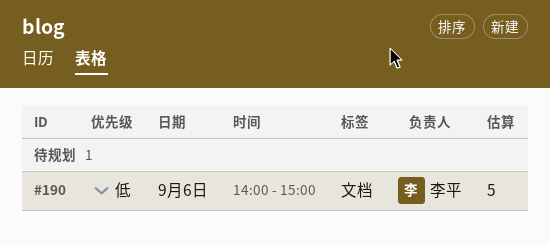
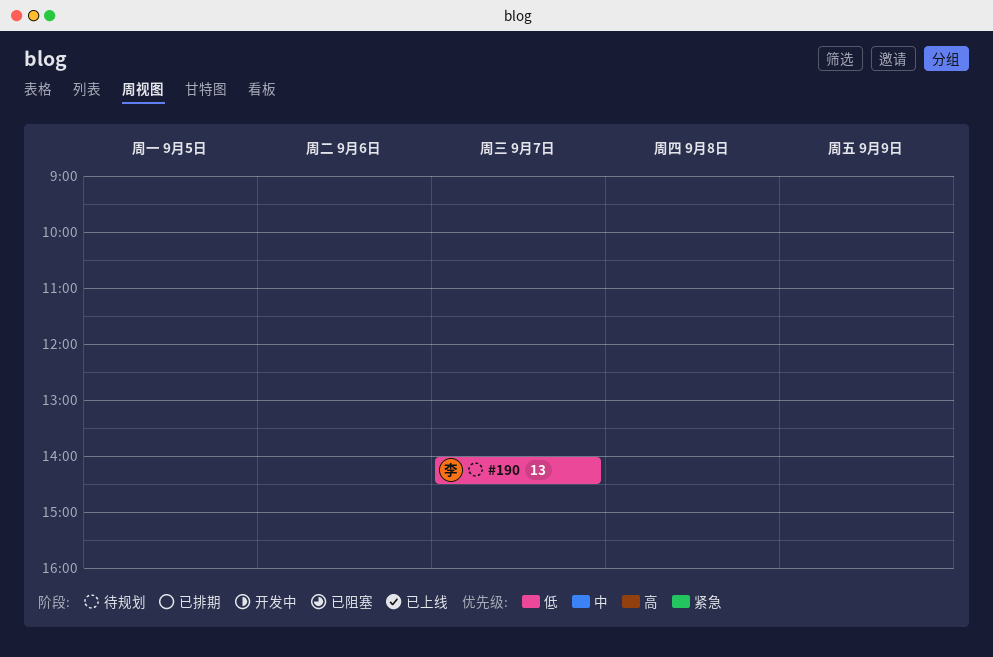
#190, estimate: 5 -> 13
#190, day: Sep 6 -> Sep 7
#190, ends: 15:00 -> 14:30

